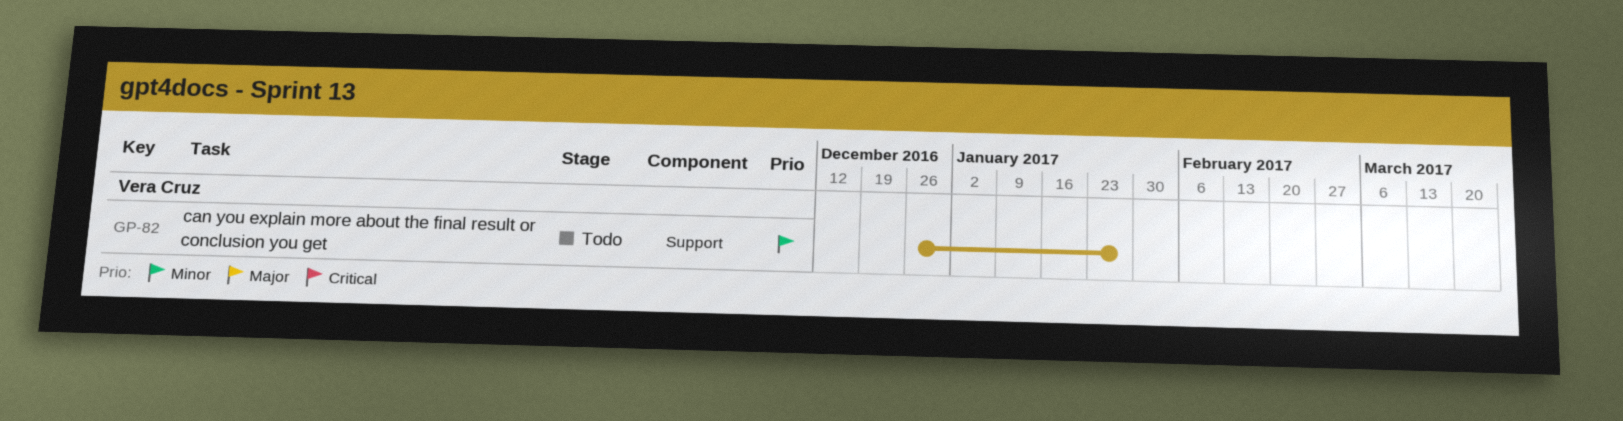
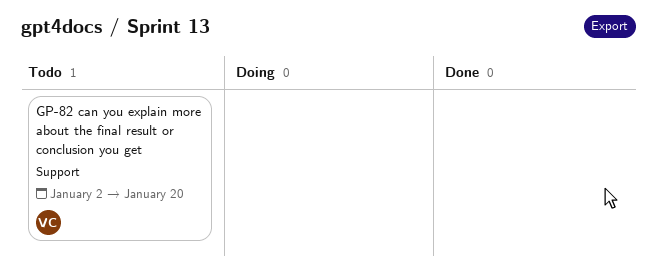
GP-82, start: Dec 26 -> Jan 2
GP-82, due: Jan 27 -> Jan 20

